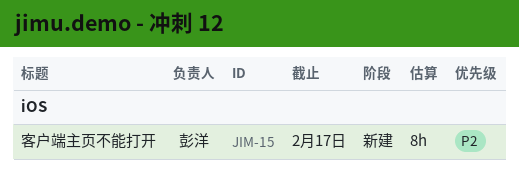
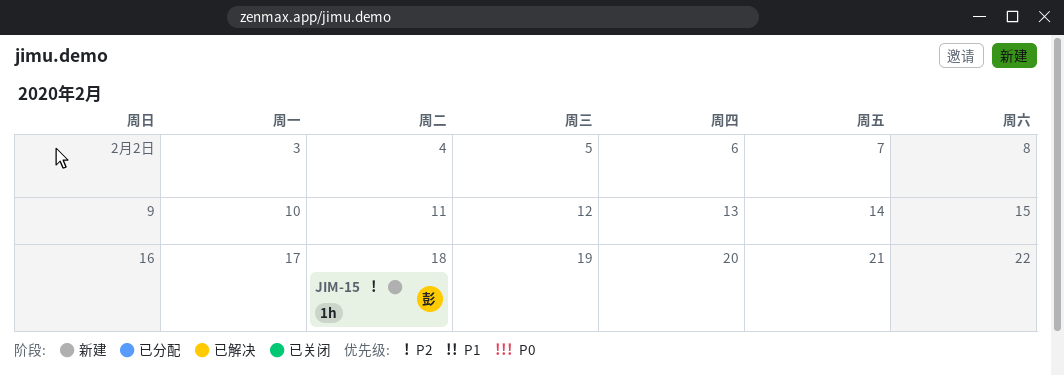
JIM-15, estimate: 8h -> 1h
JIM-15, due: Feb 17 -> Feb 18

